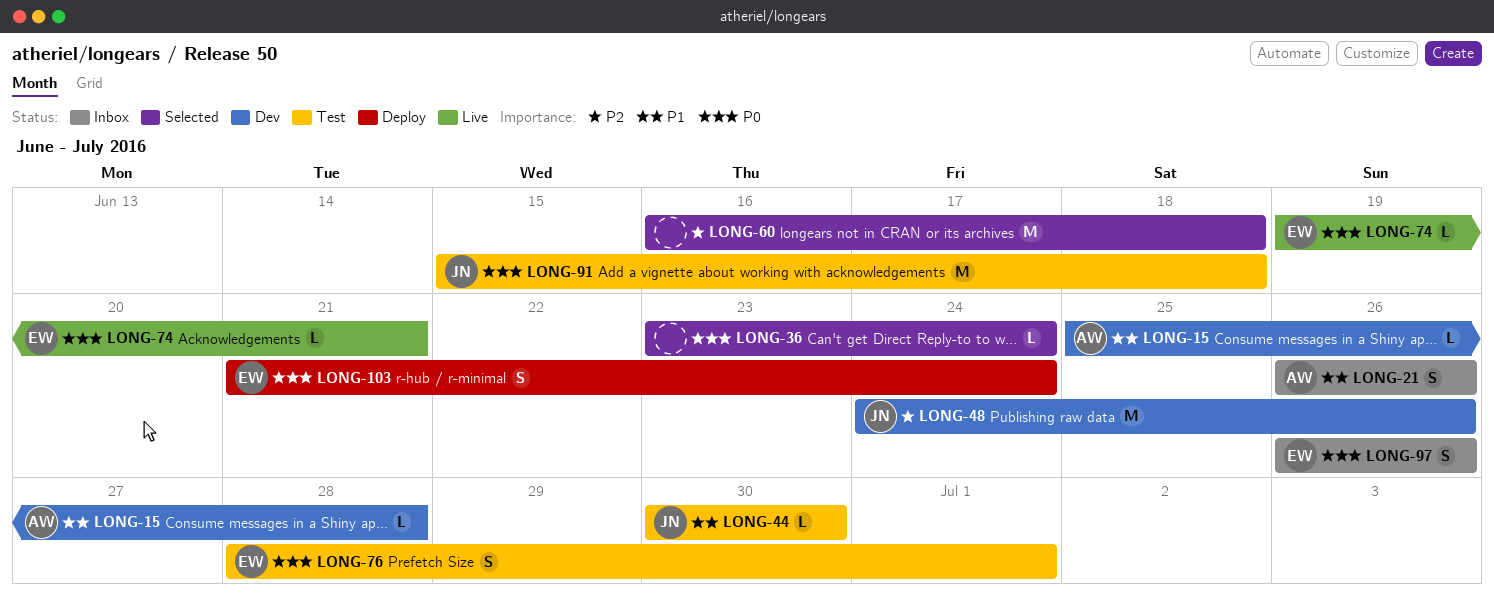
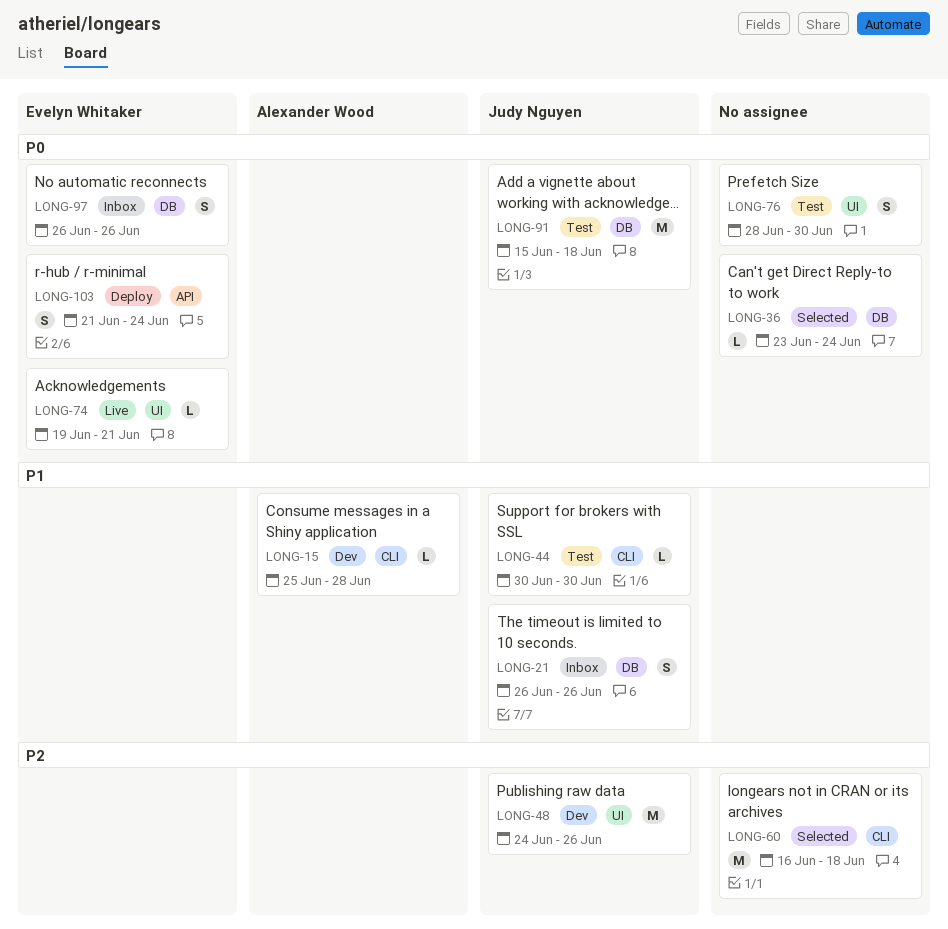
LONG-21, owner: Alexander Wood -> Judy Nguyen
LONG-76, owner: Evelyn Whitaker -> none
LONG-76, due: Jul 1 -> Jun 30

